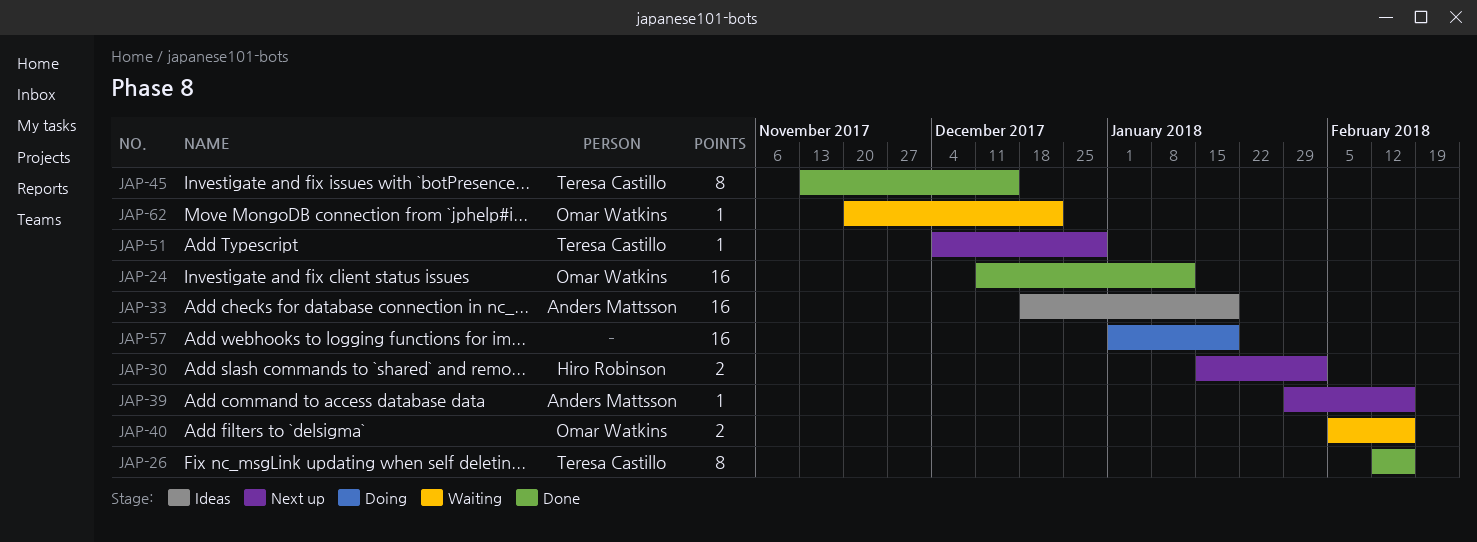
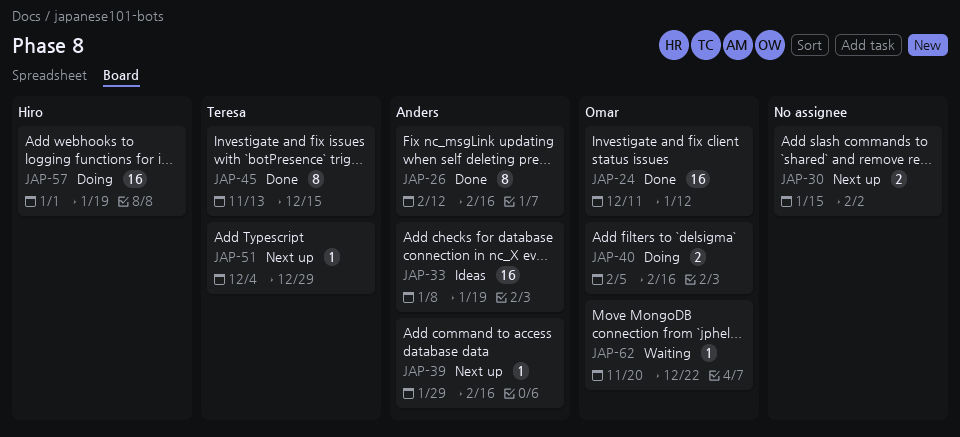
JAP-26, owner: Teresa Castillo -> Anders Mattsson
JAP-30, owner: Hiro Robinson -> none
JAP-33, start: Dec 18 -> Jan 8
JAP-40, status: Waiting -> Doing
JAP-57, owner: none -> Hiro Robinson

